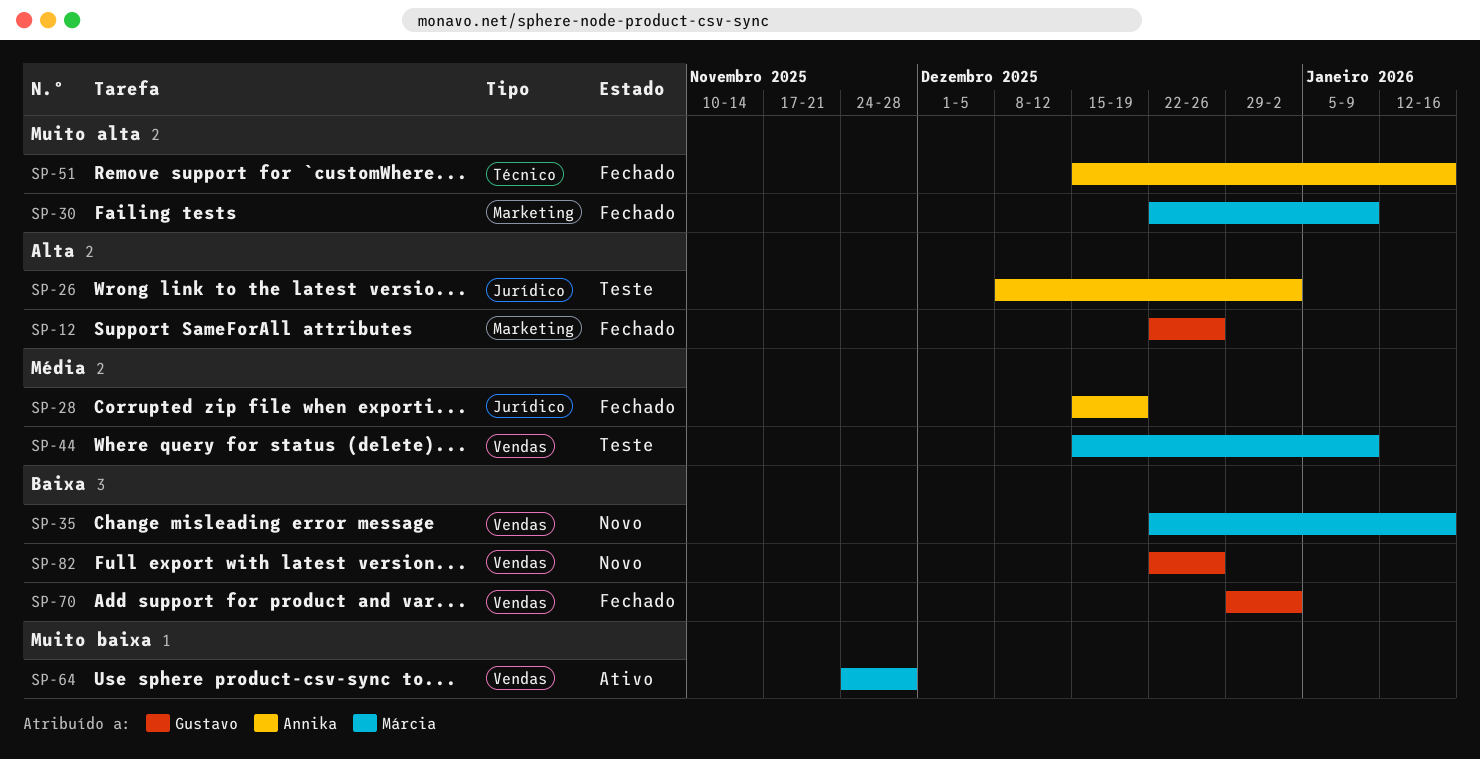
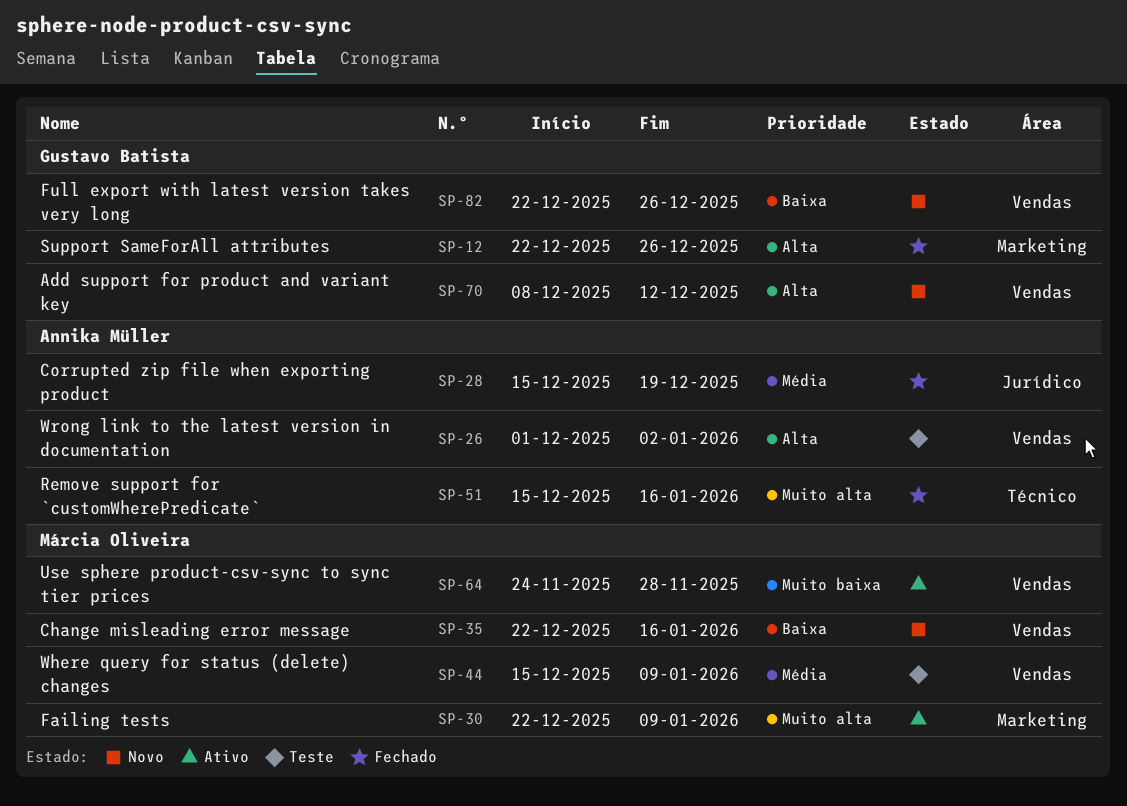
SP-26, label: Jurídico -> Vendas
SP-26, start: Dec 8 -> Dec 1
SP-30, status: Fechado -> Ativo
SP-70, status: Fechado -> Novo
SP-70, priority: Baixa -> Alta
SP-70, start: Dec 29 -> Dec 8
SP-70, due: Jan 2 -> Dec 12

